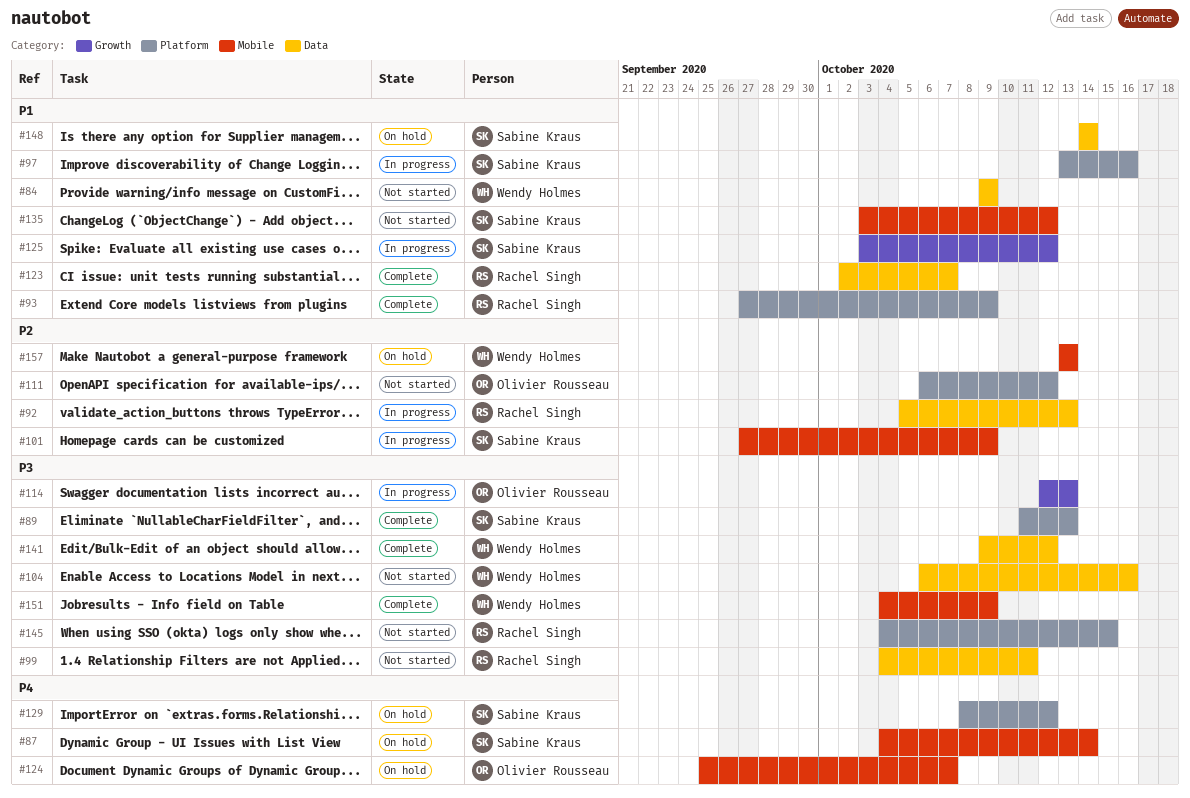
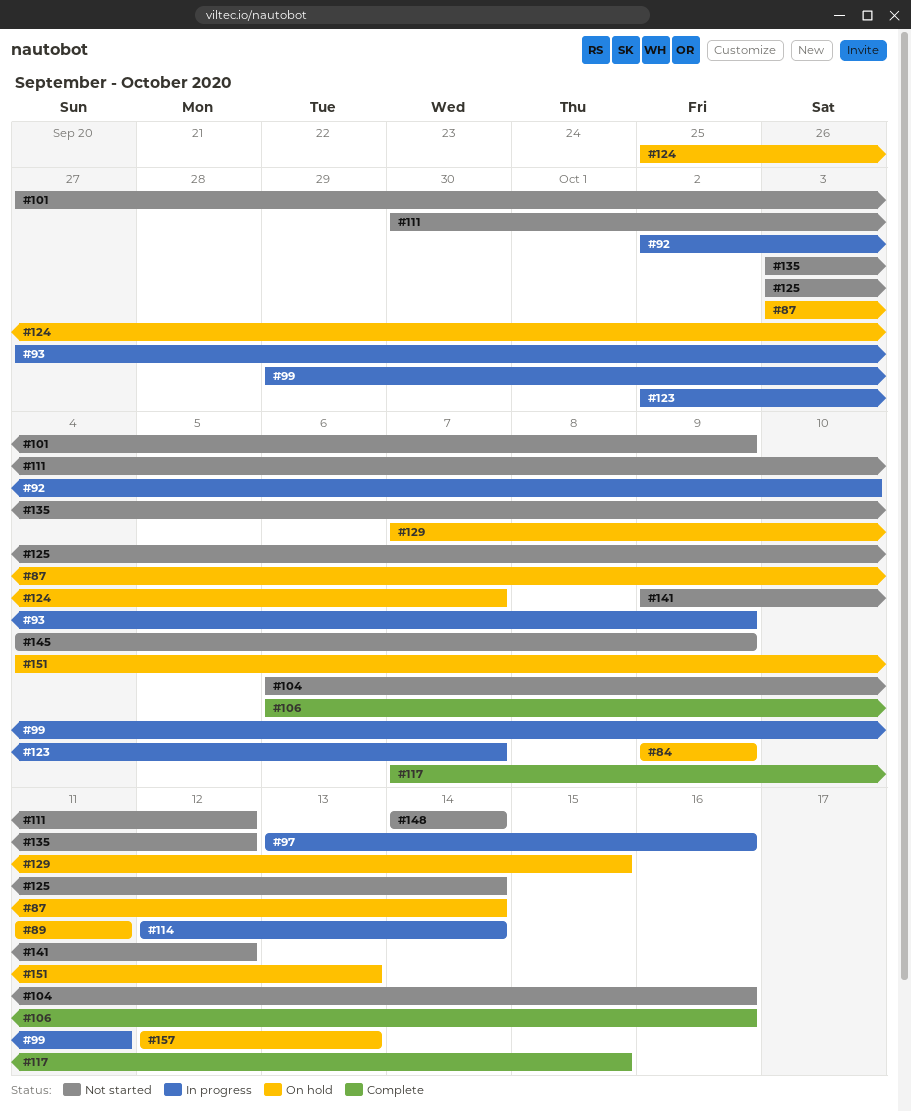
#84, status: Not started -> On hold
#87, start: Oct 4 -> Oct 3
#89, status: Complete -> On hold
#89, due: Oct 13 -> Oct 11
#92, start: Oct 5 -> Oct 2
#92, due: Oct 13 -> Oct 10
#93, status: Complete -> In progress
#99, status: Not started -> In progress
#99, start: Oct 4 -> Sep 29
#101, status: In progress -> Not started
#106: none -> present
#111, start: Oct 6 -> Sep 30
#114, due: Oct 13 -> Oct 14
#117: none -> present
#123, status: Complete -> In progress
#125, status: In progress -> Not started
#125, due: Oct 12 -> Oct 14
#129, start: Oct 8 -> Oct 7
#129, due: Oct 12 -> Oct 15
#141, status: Complete -> Not started
#145, due: Oct 15 -> Oct 9
#148, status: On hold -> Not started
#151, status: Complete -> On hold
#151, due: Oct 9 -> Oct 13
#157, start: Oct 13 -> Oct 12

